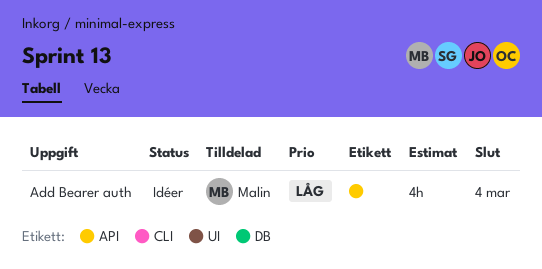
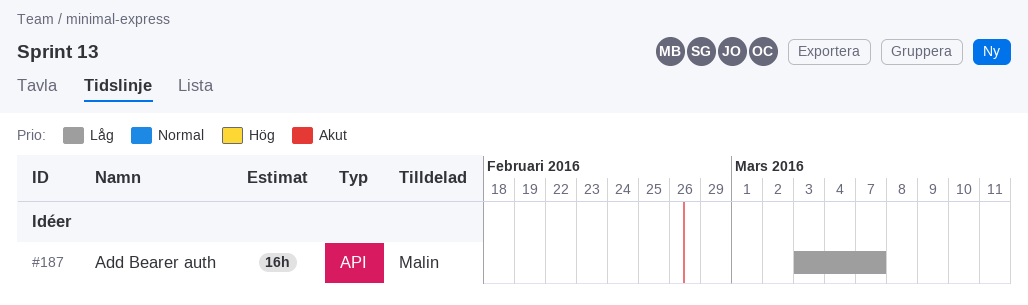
Add Bearer auth, estimate: 4h -> 16h
Add Bearer auth, due: Mar 4 -> Mar 7

